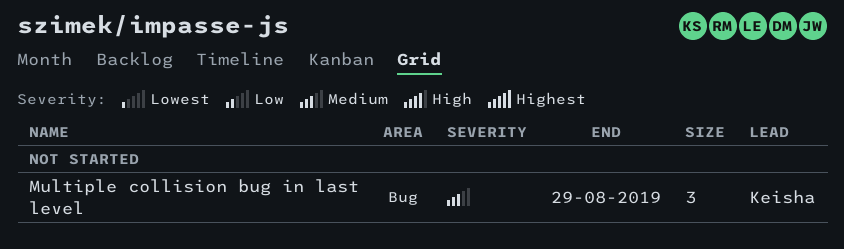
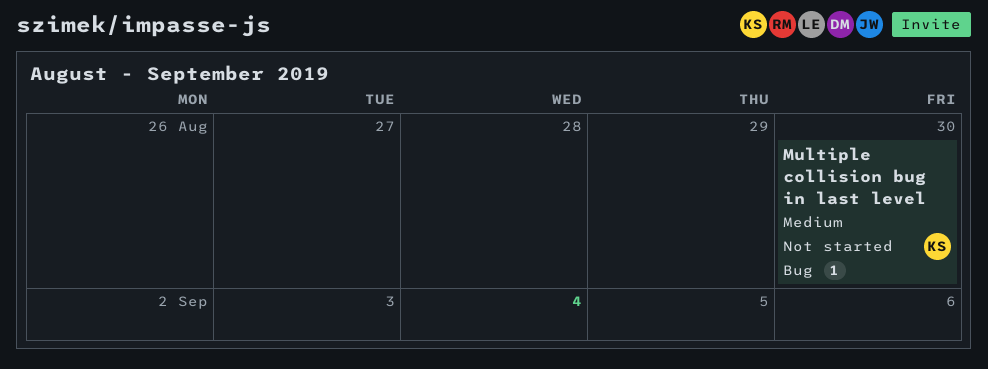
Multiple collision bug in last level, estimate: 3 -> 1
Multiple collision bug in last level, due: Aug 29 -> Aug 30

